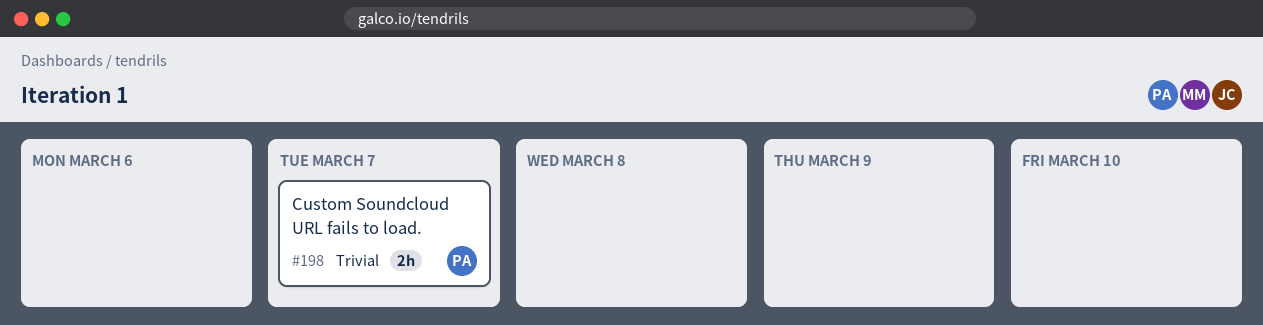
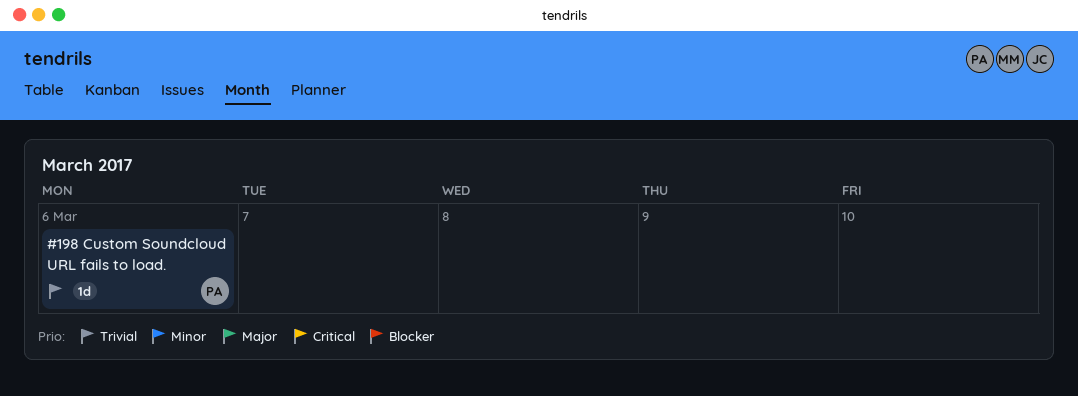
#198, estimate: 2h -> 1d
#198, due: Mar 7 -> Mar 6

